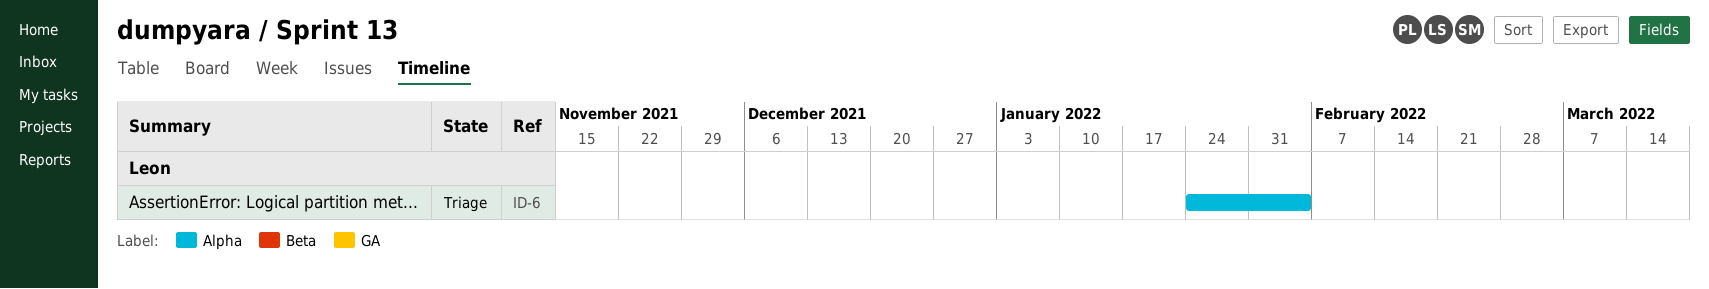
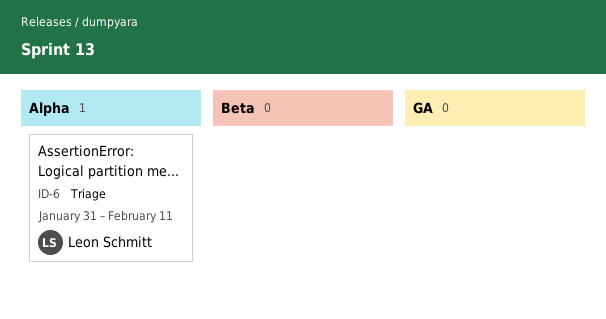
ID-6, start: Jan 24 -> Jan 31
ID-6, due: Feb 4 -> Feb 11

